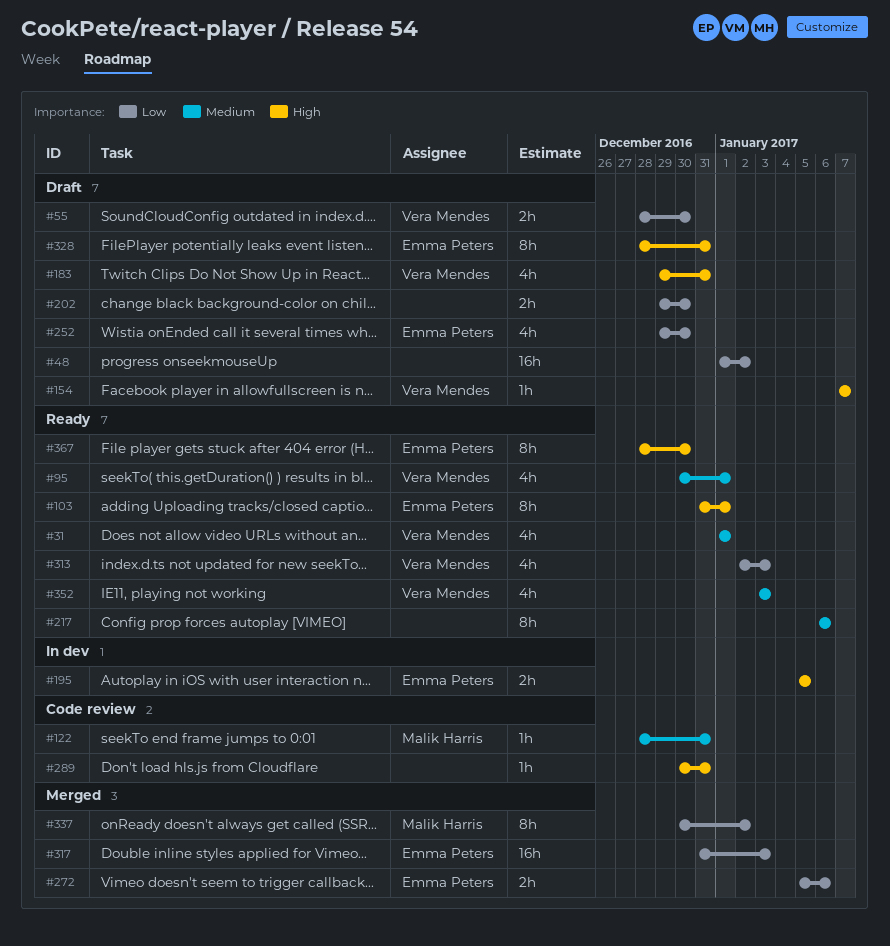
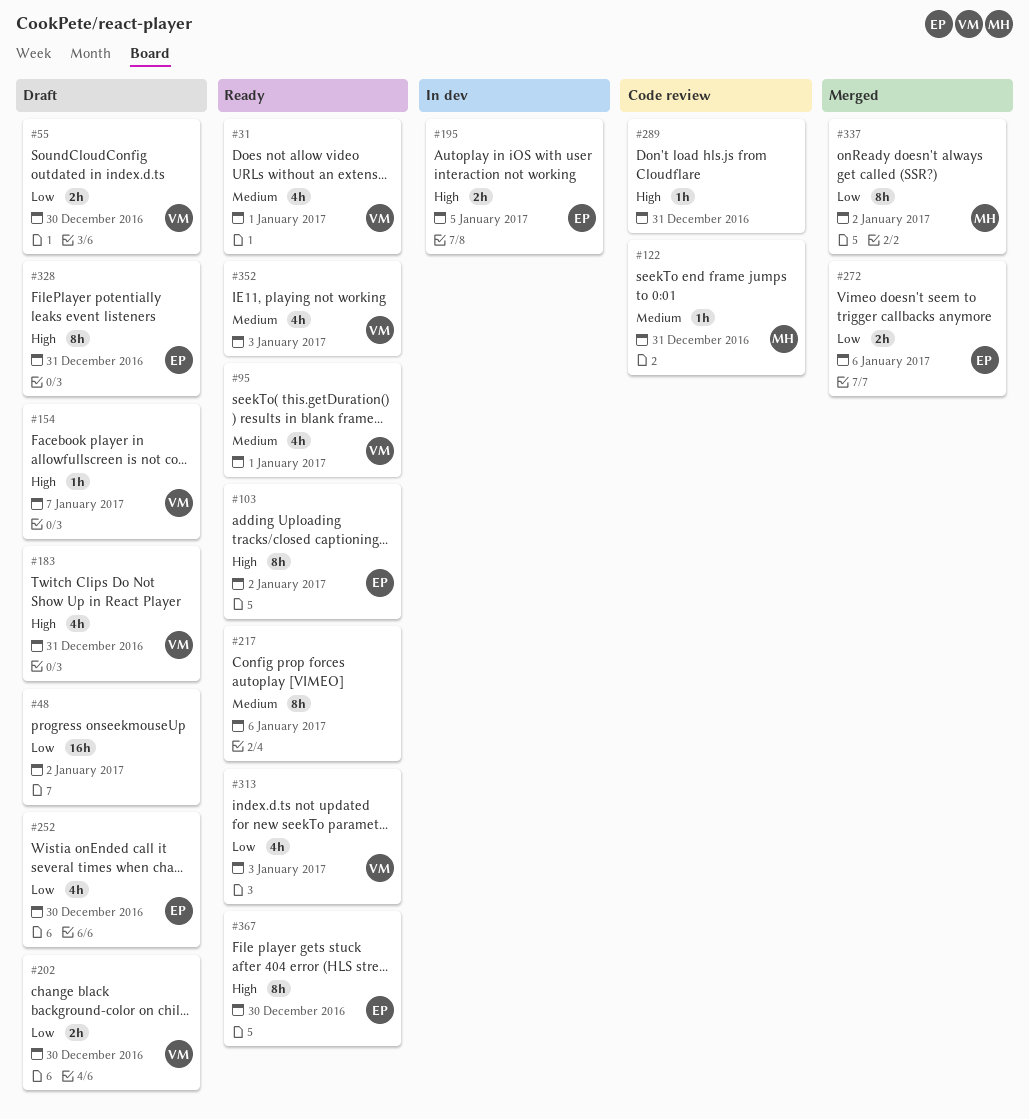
#103, due: Jan 1 -> Jan 2
#202, owner: none -> Vera Mendes
#317: present -> none

